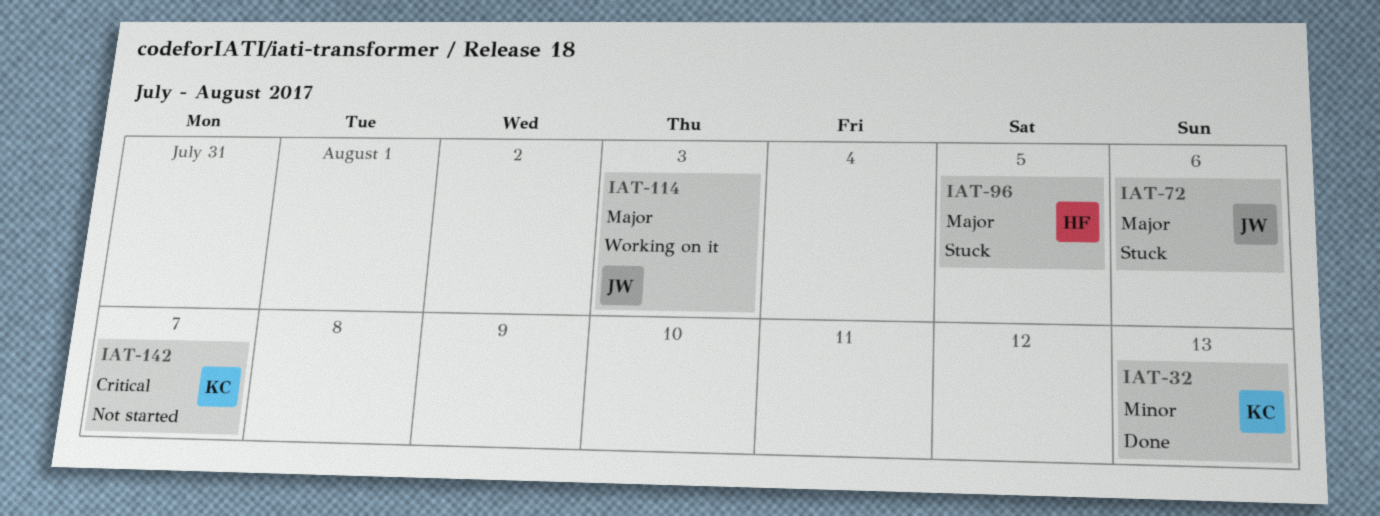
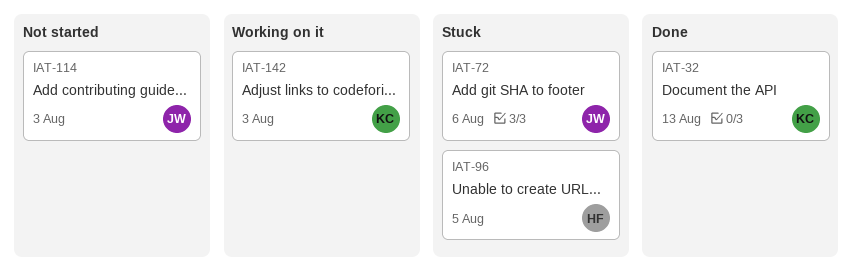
IAT-114, status: Working on it -> Not started
IAT-142, status: Not started -> Working on it
IAT-142, due: Aug 7 -> Aug 3

